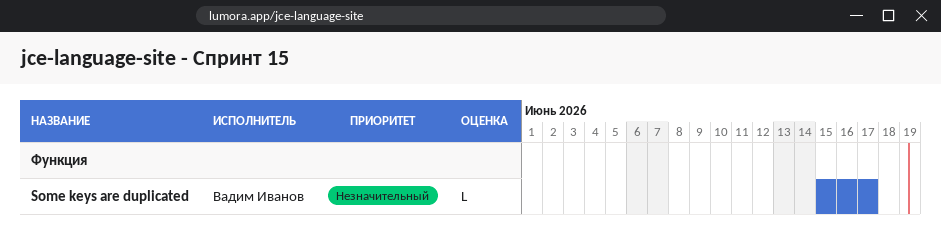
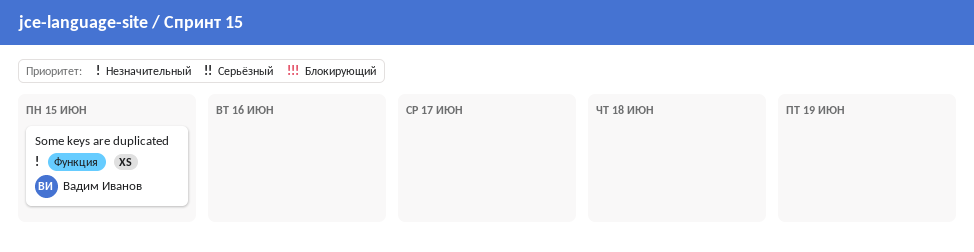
Some keys are duplicated, estimate: L -> XS
Some keys are duplicated, due: Jun 17 -> Jun 15

